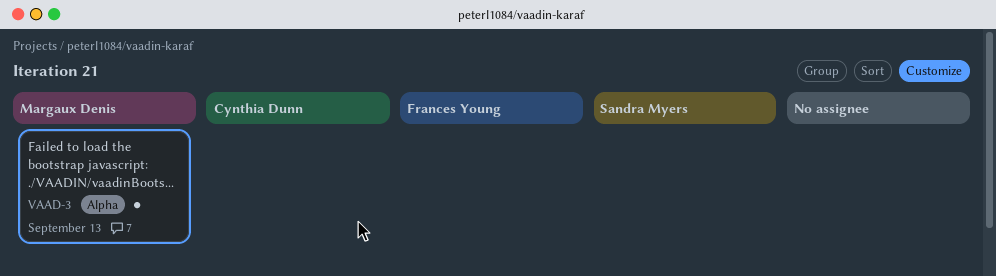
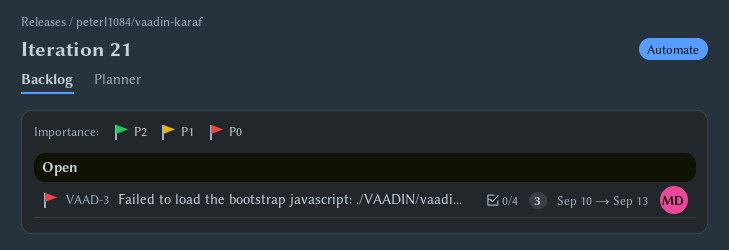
VAAD-3, estimate: 1 -> 3

